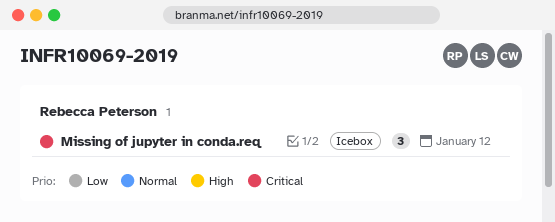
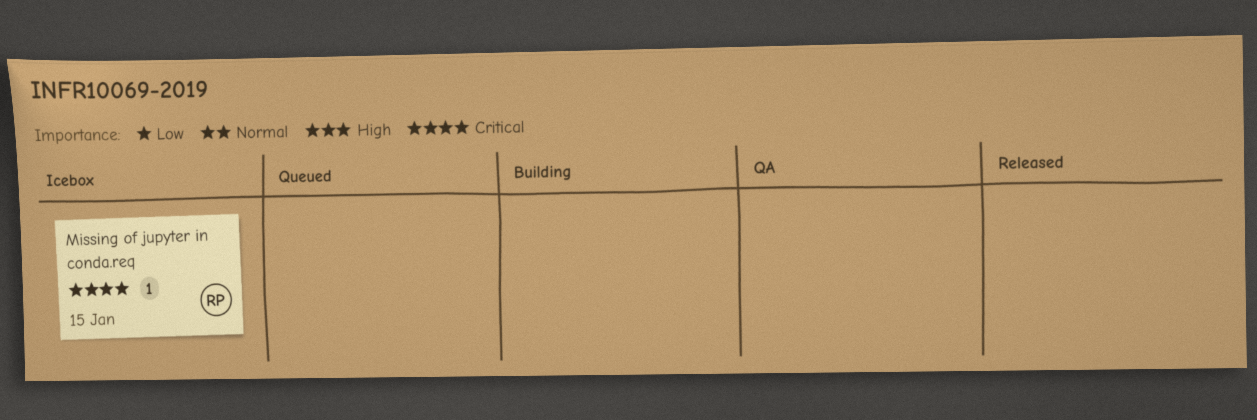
Missing of jupyter in conda.req, estimate: 3 -> 1
Missing of jupyter in conda.req, due: Jan 12 -> Jan 15

